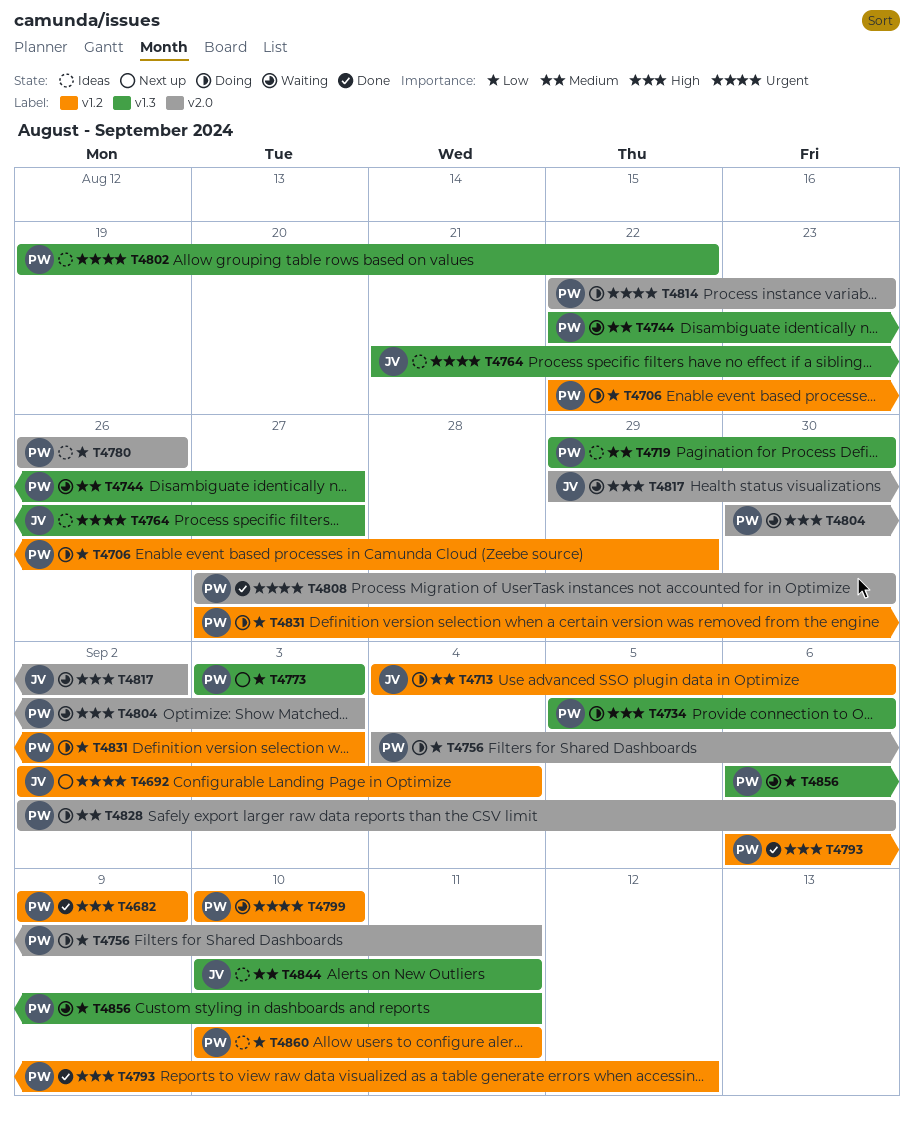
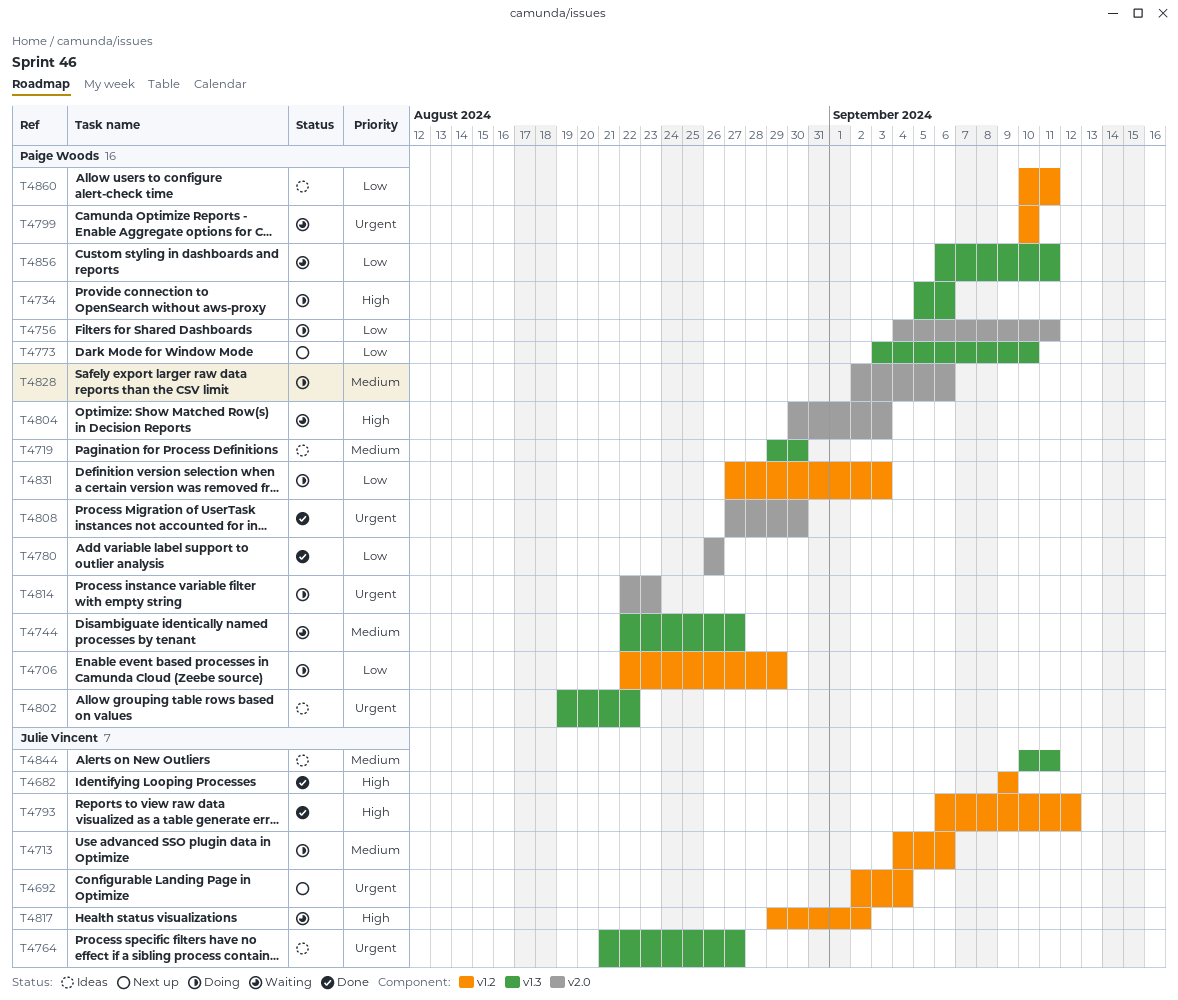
T4682, owner: Paige Woods -> Julie Vincent
T4773, due: Sep 3 -> Sep 10
T4780, status: Ideas -> Done
T4793, owner: Paige Woods -> Julie Vincent
T4817, label: v2.0 -> v1.2

